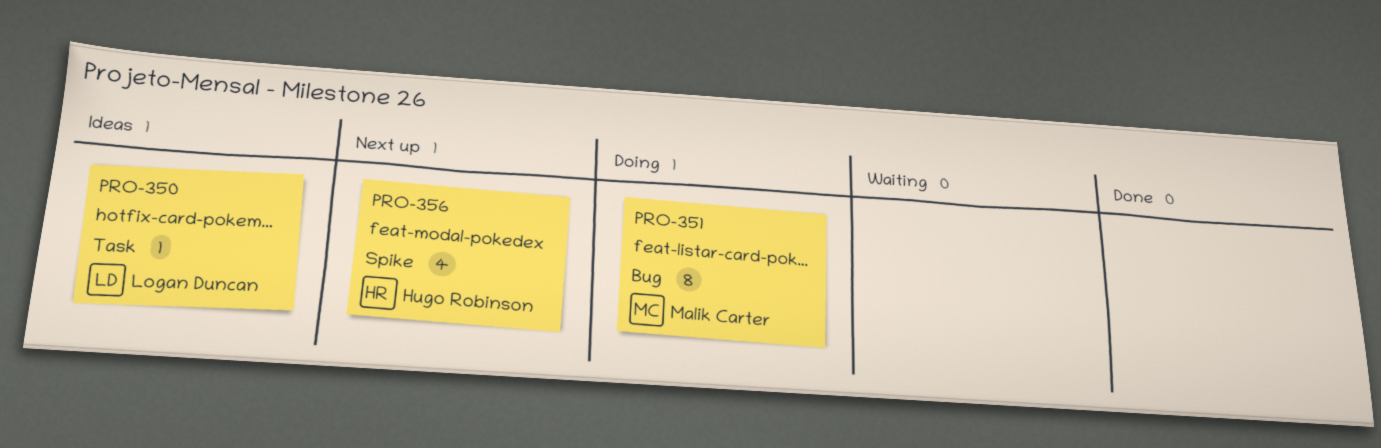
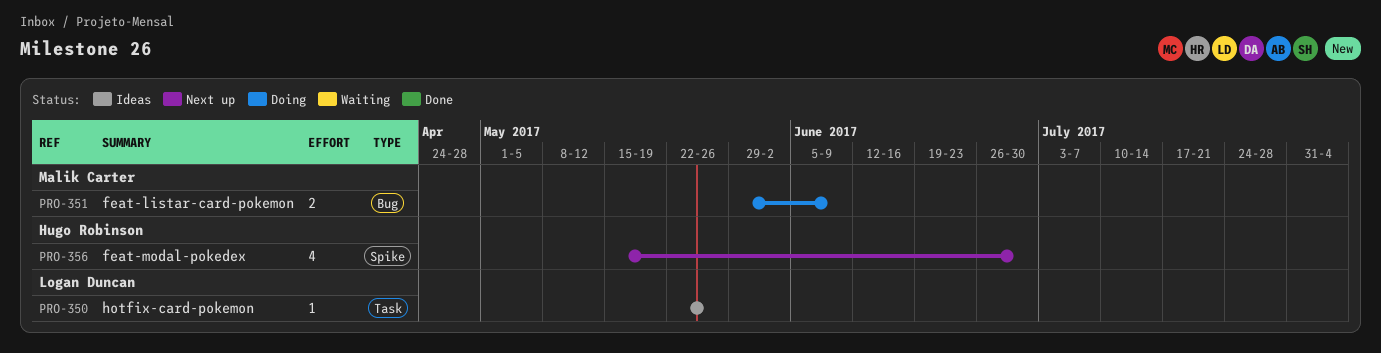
PRO-351, estimate: 8 -> 2

